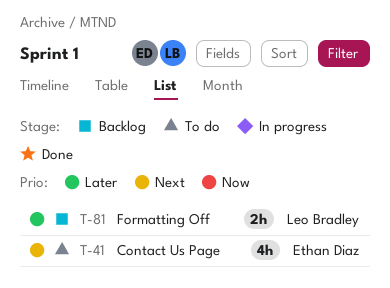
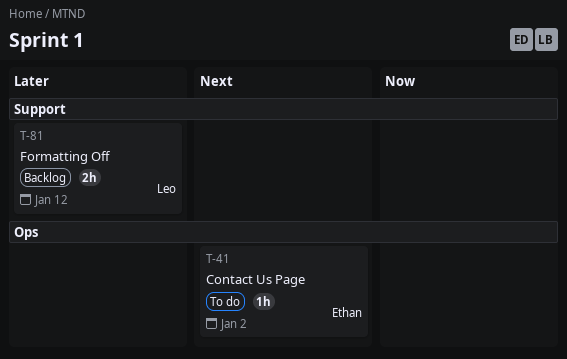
T-41, estimate: 4h -> 1h

